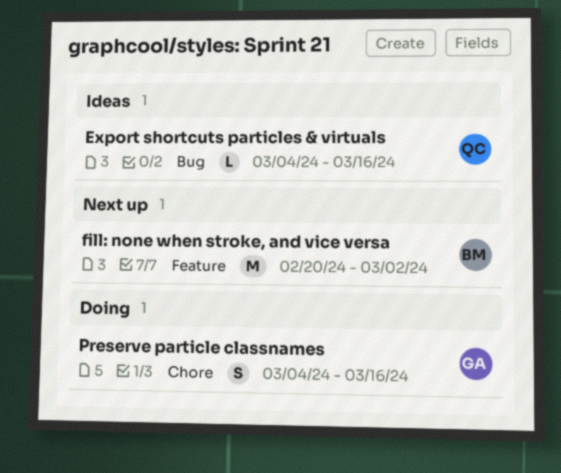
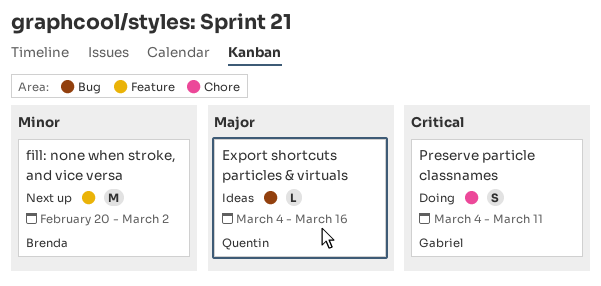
Preserve particle classnames, due: Mar 16 -> Mar 11

